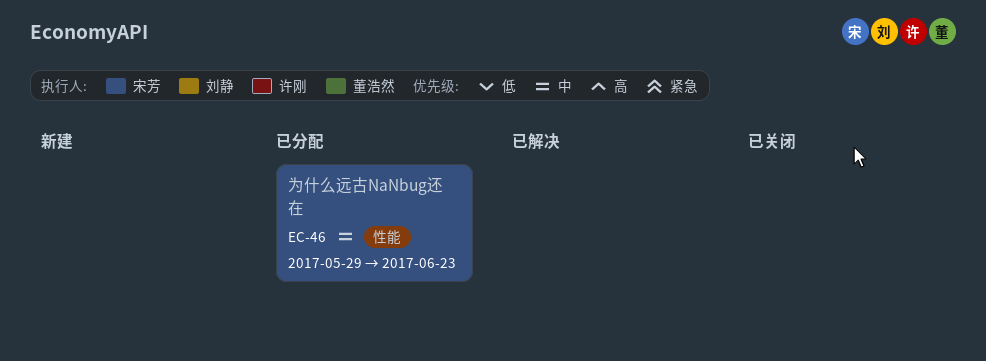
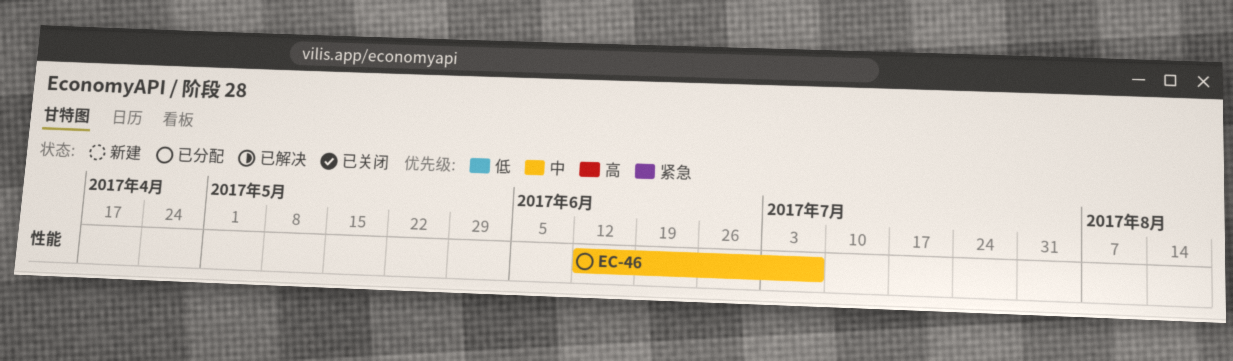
EC-46, start: May 29 -> Jun 12
EC-46, due: Jun 23 -> Jul 7

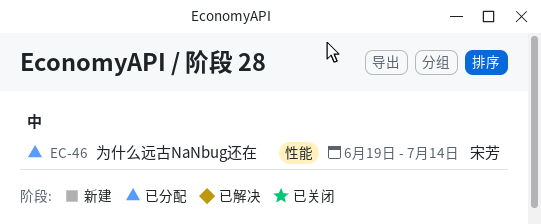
EC-46, start: Jun 12 -> Jun 19
EC-46, due: Jul 7 -> Jul 14

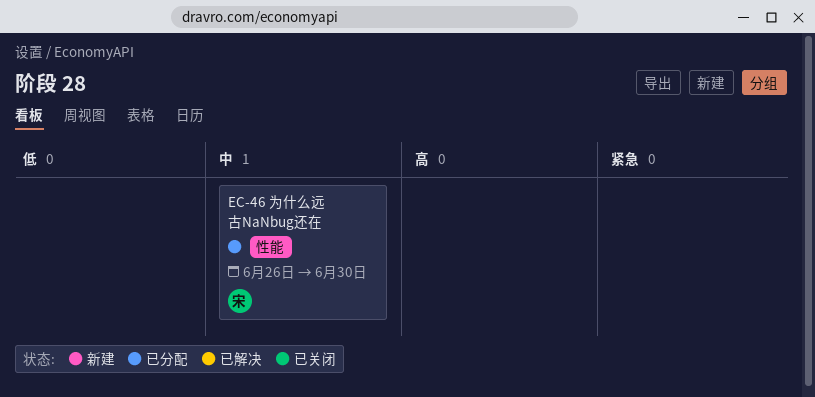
EC-46, start: Jun 19 -> Jun 26
EC-46, due: Jul 14 -> Jun 30

